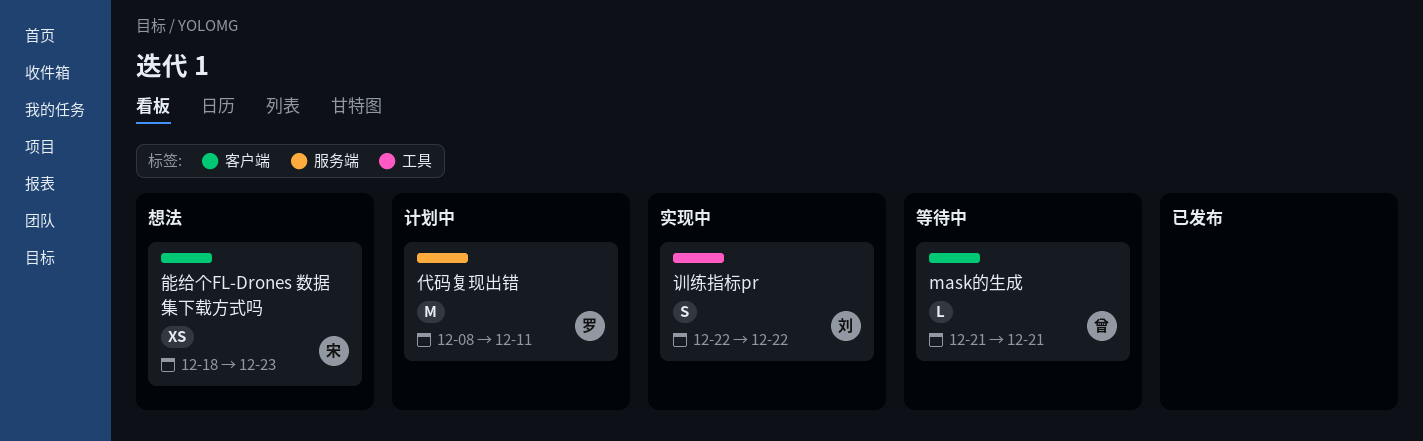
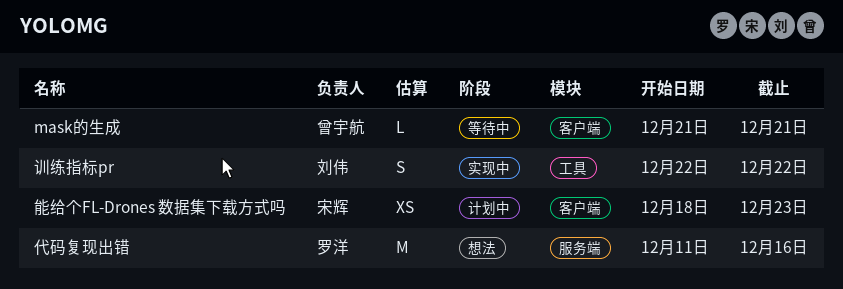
代码复现出错, status: 计划中 -> 想法
代码复现出错, start: Dec 8 -> Dec 11
代码复现出错, due: Dec 11 -> Dec 16
能给个FL-Drones 数据集下载方式吗, status: 想法 -> 计划中

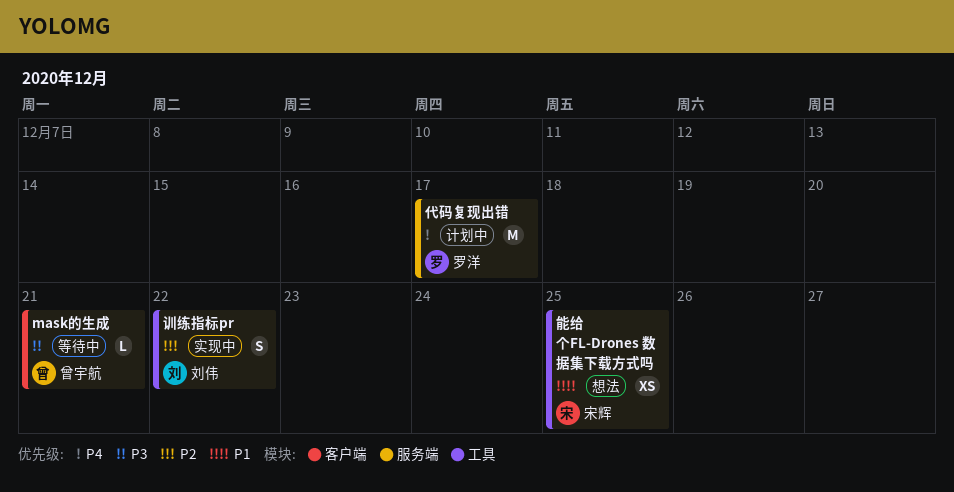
代码复现出错, status: 想法 -> 计划中
代码复现出错, due: Dec 16 -> Dec 17
能给个FL-Drones 数据集下载方式吗, status: 计划中 -> 想法
能给个FL-Drones 数据集下载方式吗, label: 客户端 -> 工具
能给个FL-Drones 数据集下载方式吗, due: Dec 23 -> Dec 25

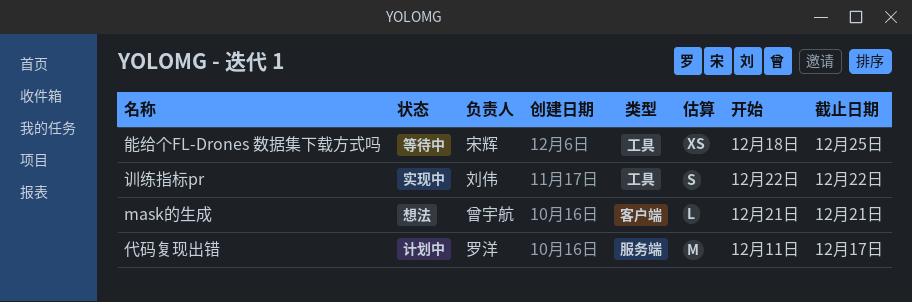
mask的生成, status: 等待中 -> 想法
能给个FL-Drones 数据集下载方式吗, status: 想法 -> 等待中

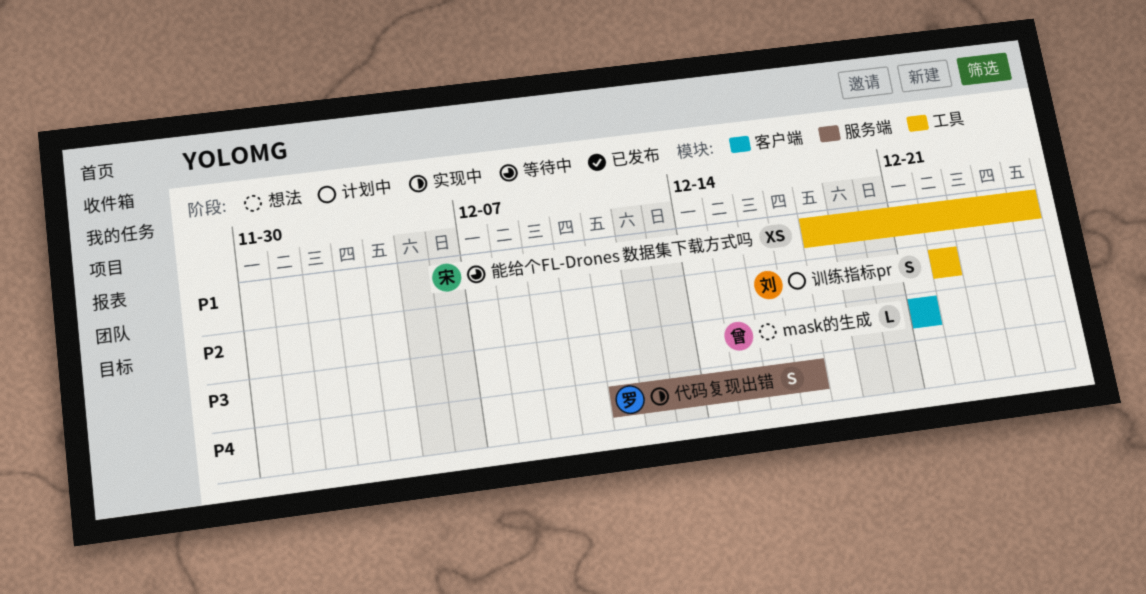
代码复现出错, status: 计划中 -> 实现中
代码复现出错, estimate: M -> S
训练指标pr, status: 实现中 -> 计划中

